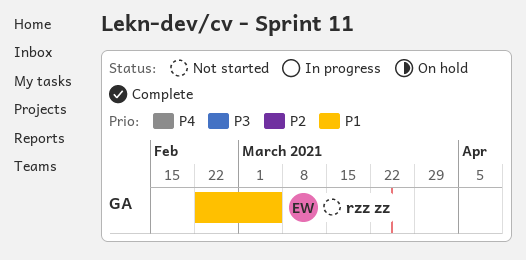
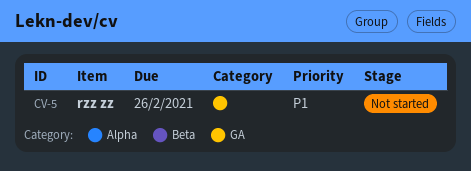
rzz zz, due: Mar 5 -> Feb 26

